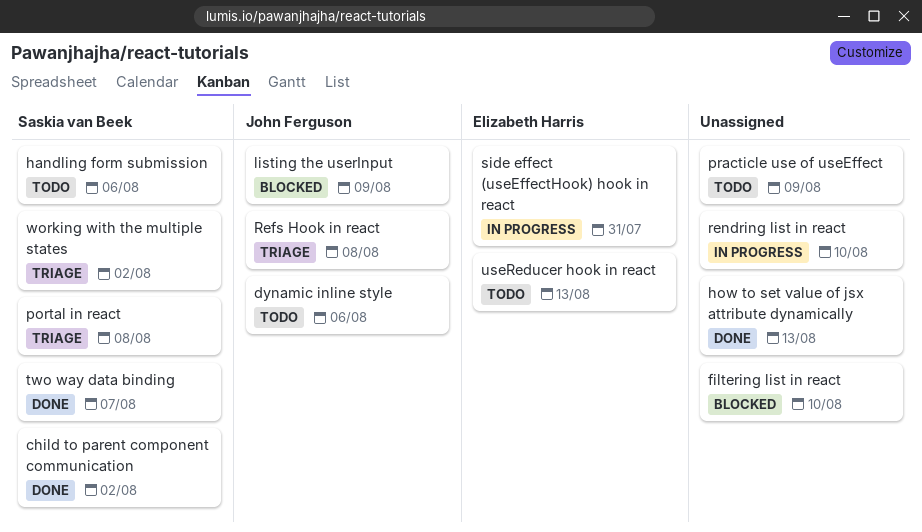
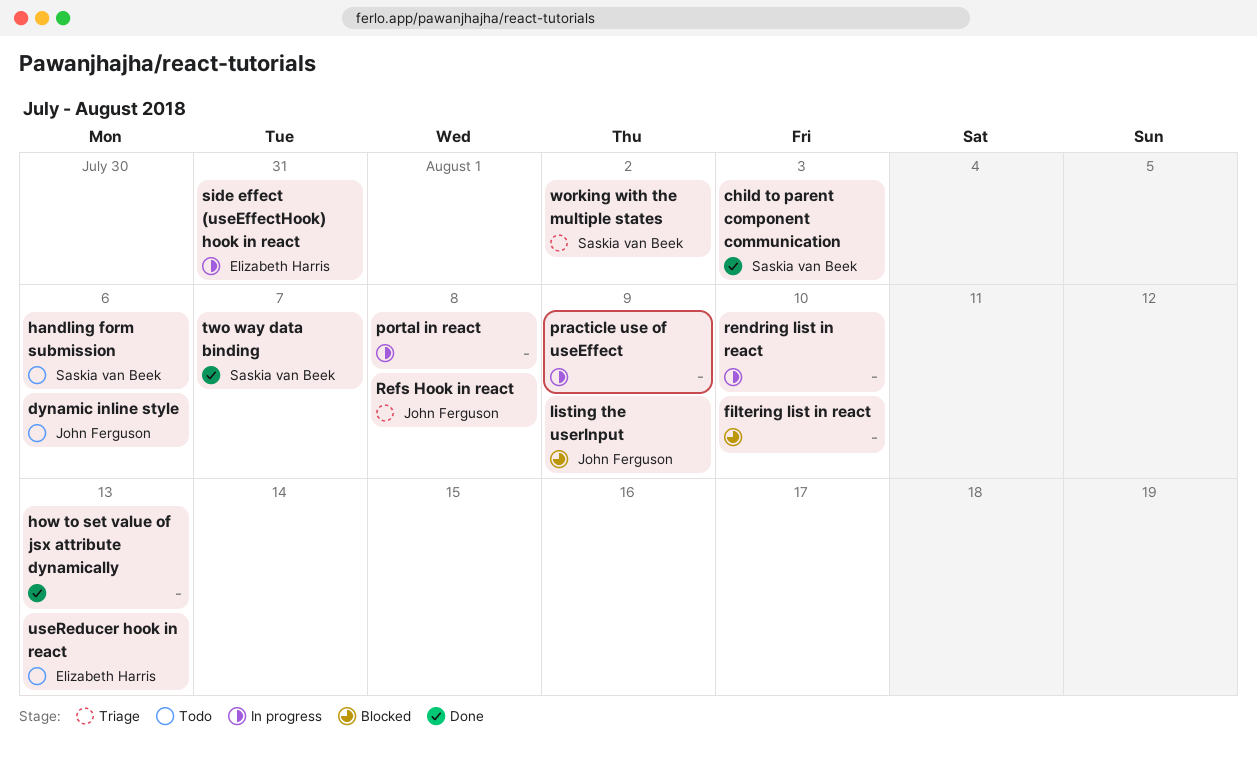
child to parent component communication, due: Aug 2 -> Aug 3
portal in react, status: Triage -> In progress
portal in react, owner: Saskia van Beek -> none
practicle use of useEffect, status: Todo -> In progress

